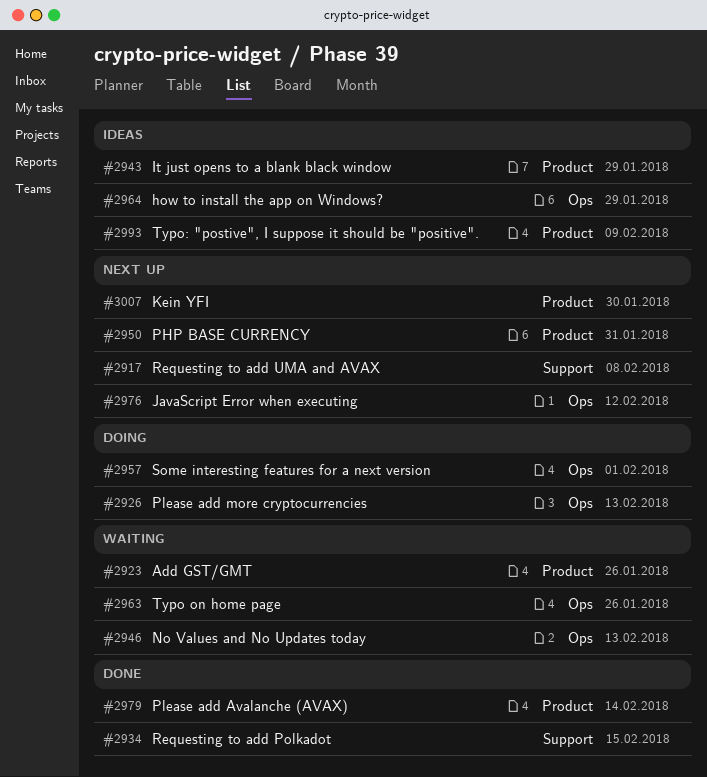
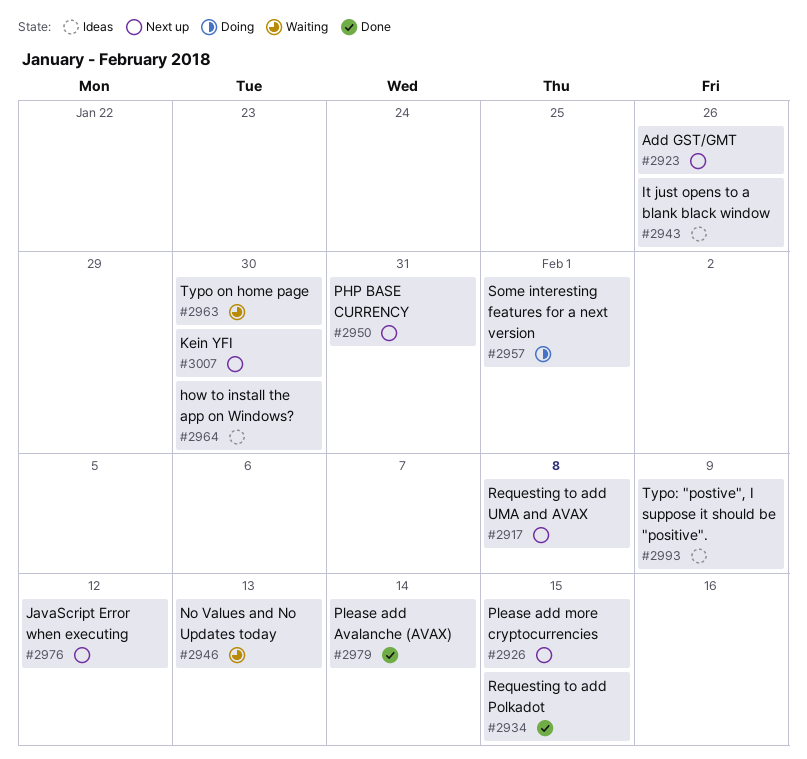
#2923, status: Waiting -> Next up
#2926, status: Doing -> Next up
#2926, due: Feb 13 -> Feb 15
#2943, due: Jan 29 -> Jan 26
#2963, due: Jan 26 -> Jan 30
#2964, due: Jan 29 -> Jan 30

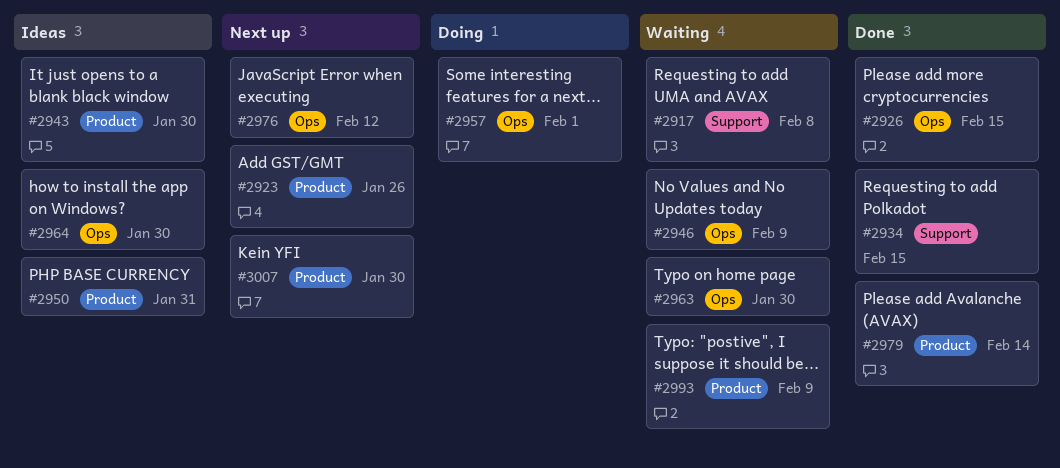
#2917, status: Next up -> Waiting
#2926, status: Next up -> Done
#2943, due: Jan 26 -> Jan 30
#2946, due: Feb 13 -> Feb 9
#2950, status: Next up -> Ideas
#2993, status: Ideas -> Waiting

